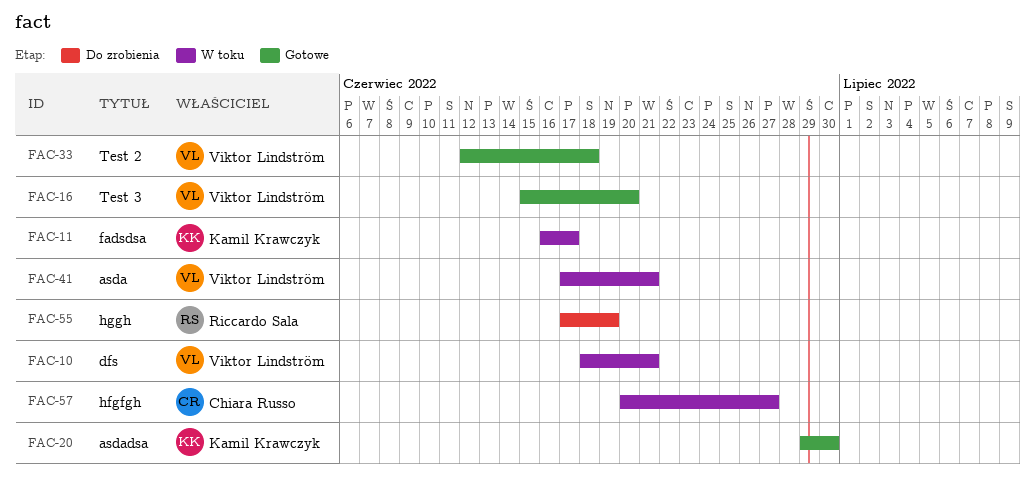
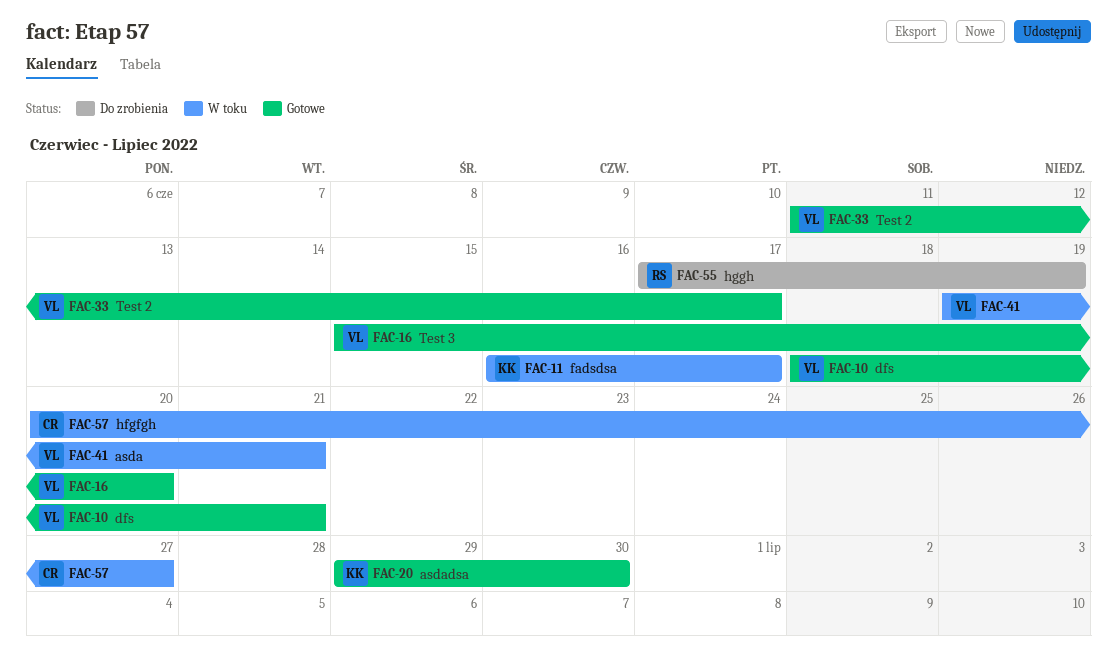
FAC-10, status: W toku -> Gotowe
FAC-33, start: Jun 12 -> Jun 11
FAC-33, due: Jun 18 -> Jun 17
FAC-41, start: Jun 17 -> Jun 19

